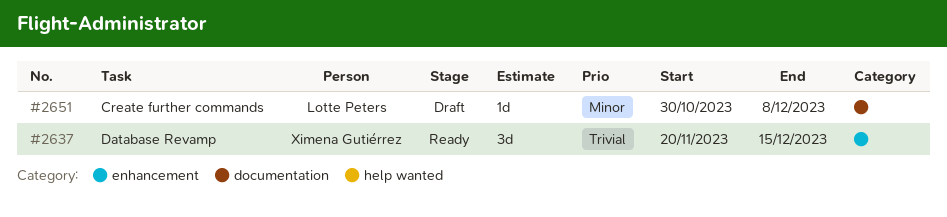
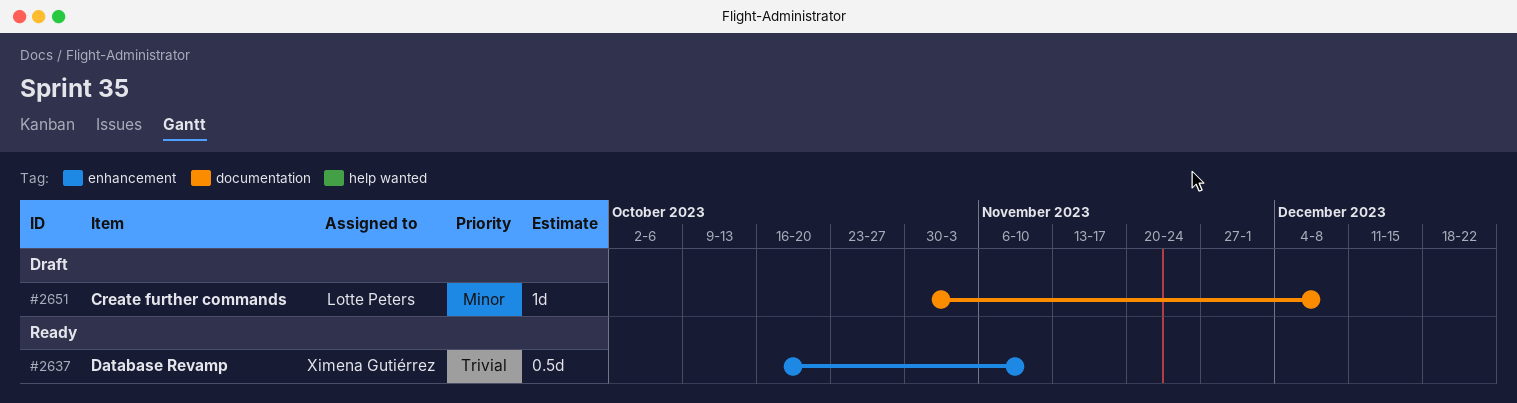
#2637, estimate: 3d -> 0.5d
#2637, start: Nov 20 -> Oct 16
#2637, due: Dec 15 -> Nov 10

